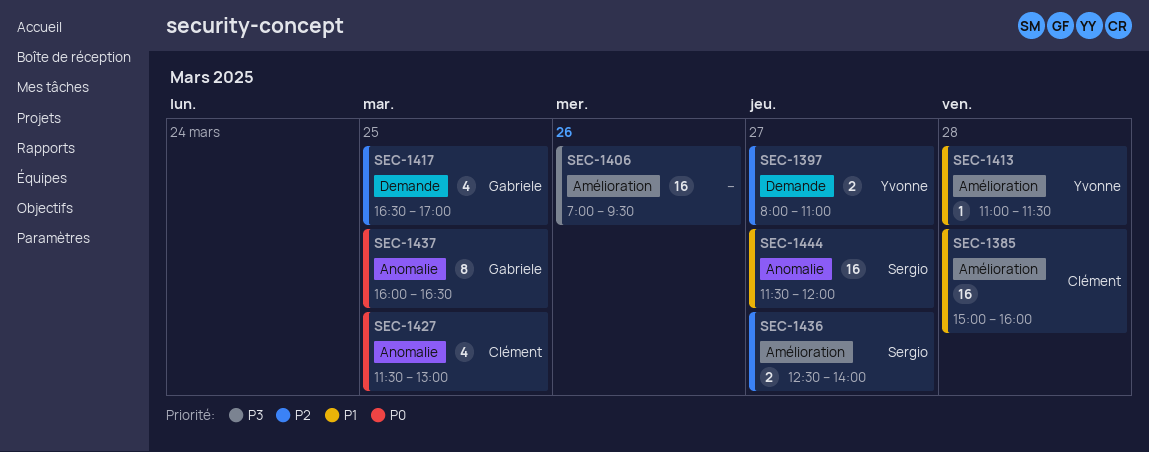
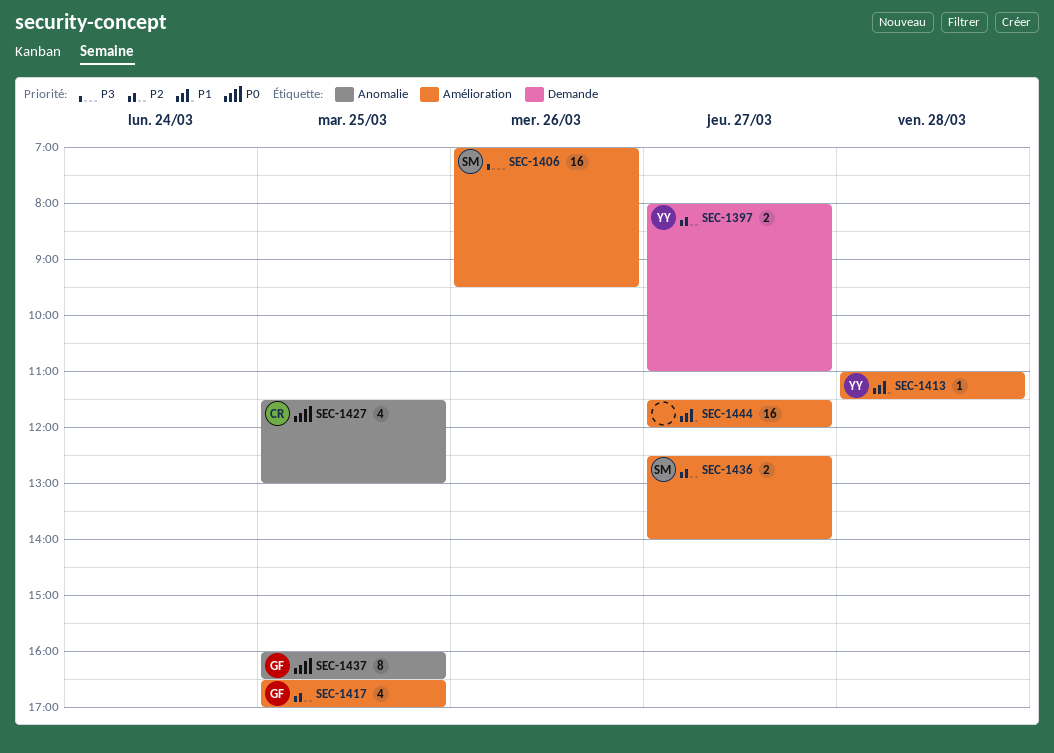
SEC-1385: present -> none
SEC-1406, owner: none -> Sergio
SEC-1417, label: Demande -> Amélioration
SEC-1444, owner: Sergio -> none
SEC-1444, label: Anomalie -> Amélioration

